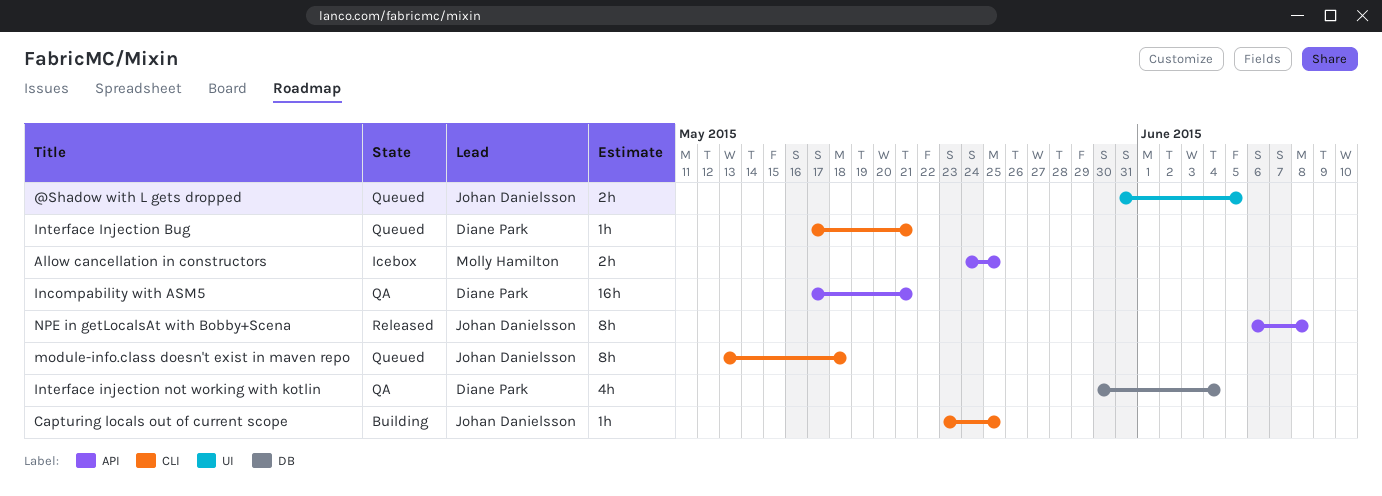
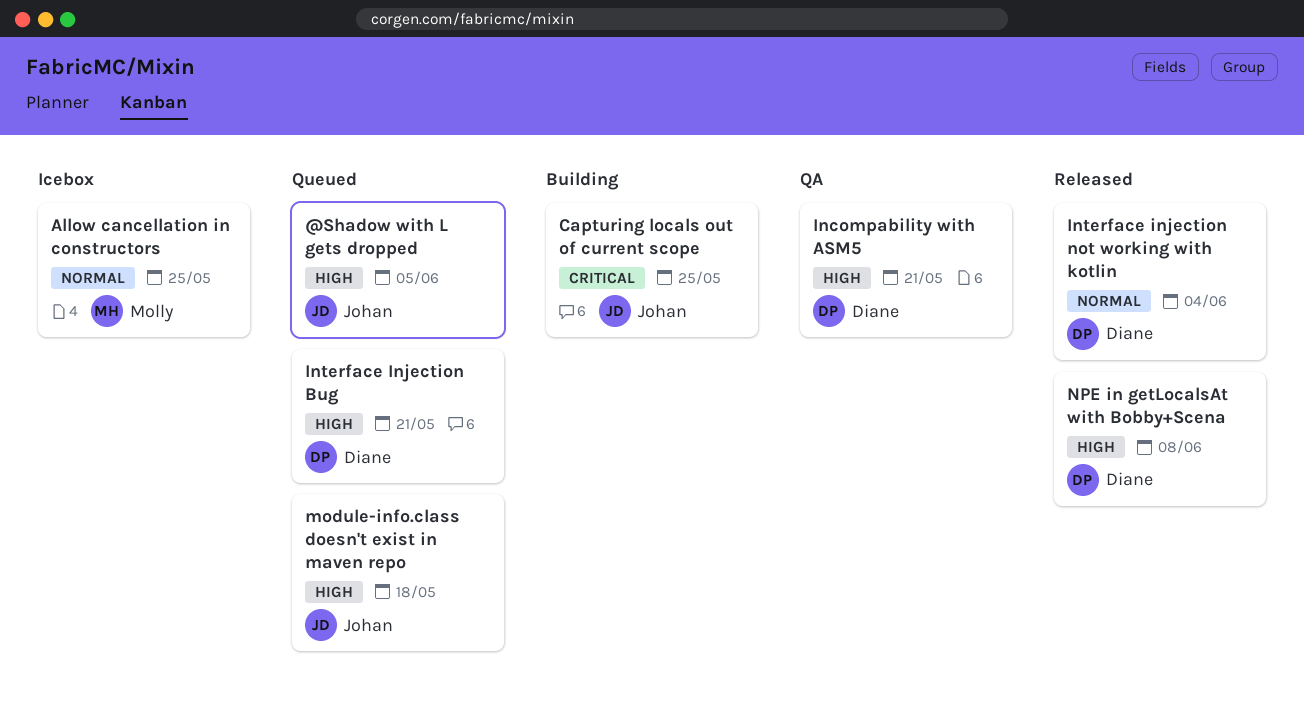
Interface injection not working with kotlin, status: QA -> Released
NPE in getLocalsAt with Bobby+Scena, owner: Johan Danielsson -> Diane Park

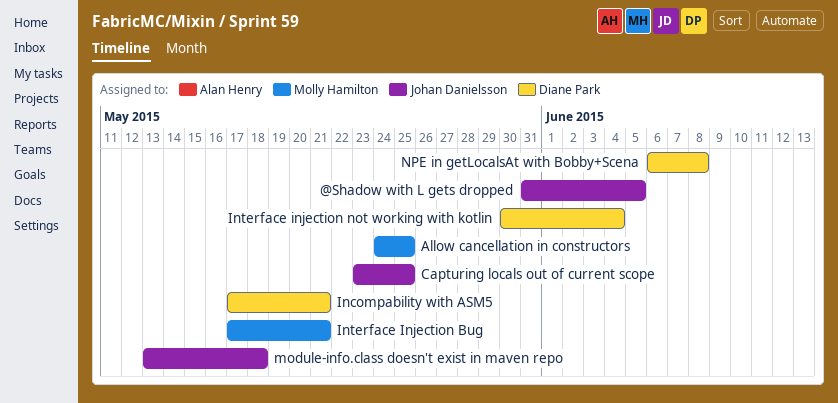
Interface Injection Bug, owner: Diane Park -> Molly Hamilton

